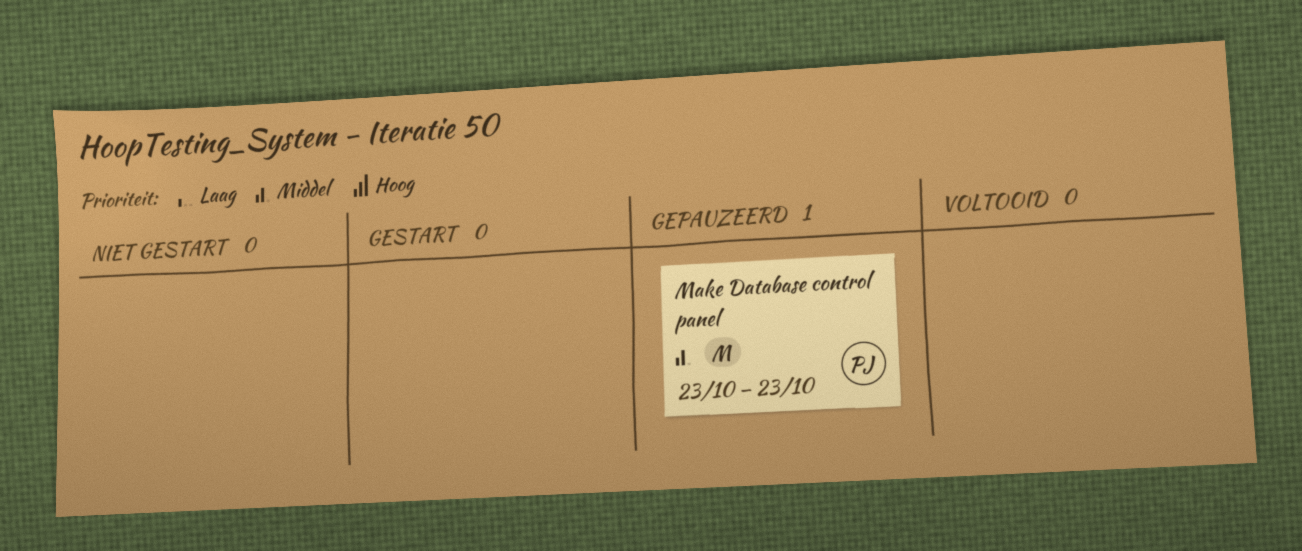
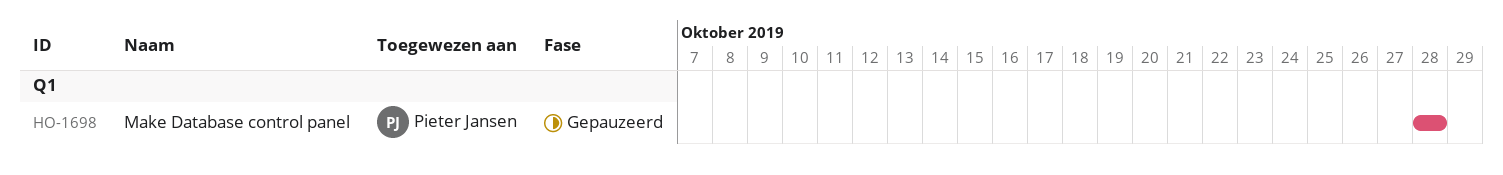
Make Database control panel, start: Oct 23 -> Oct 28
Make Database control panel, due: Oct 23 -> Oct 28

